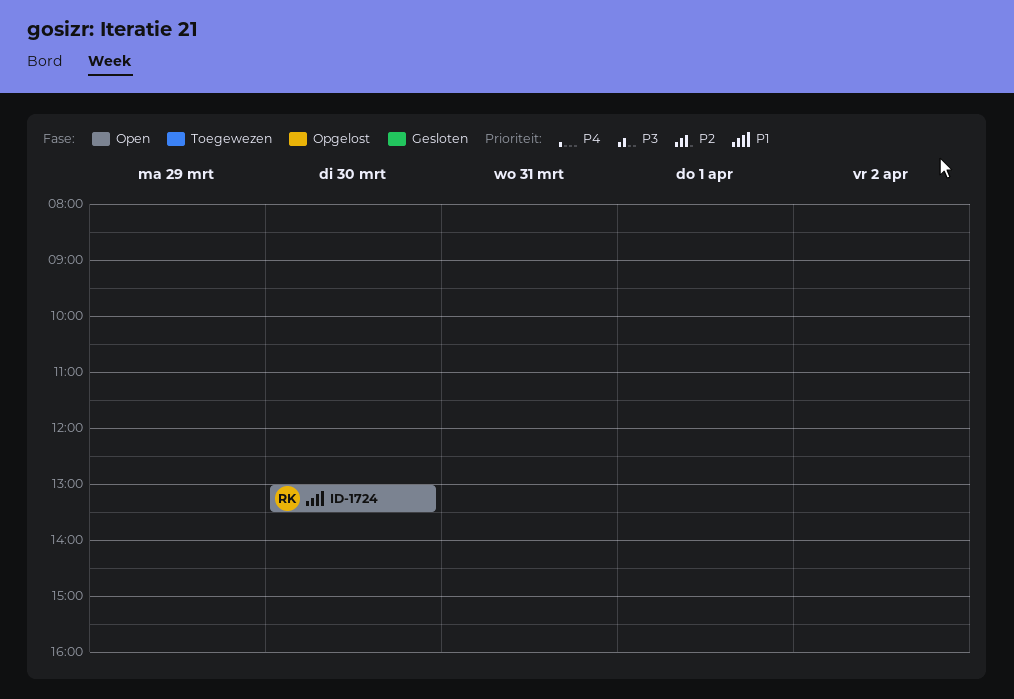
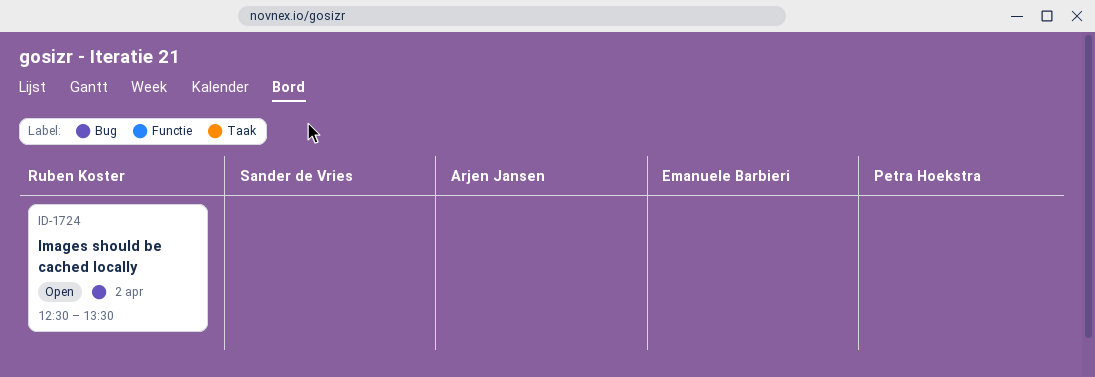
ID-1724, day: Mar 30 -> Apr 2
ID-1724, begins: 13:00 -> 12:30

